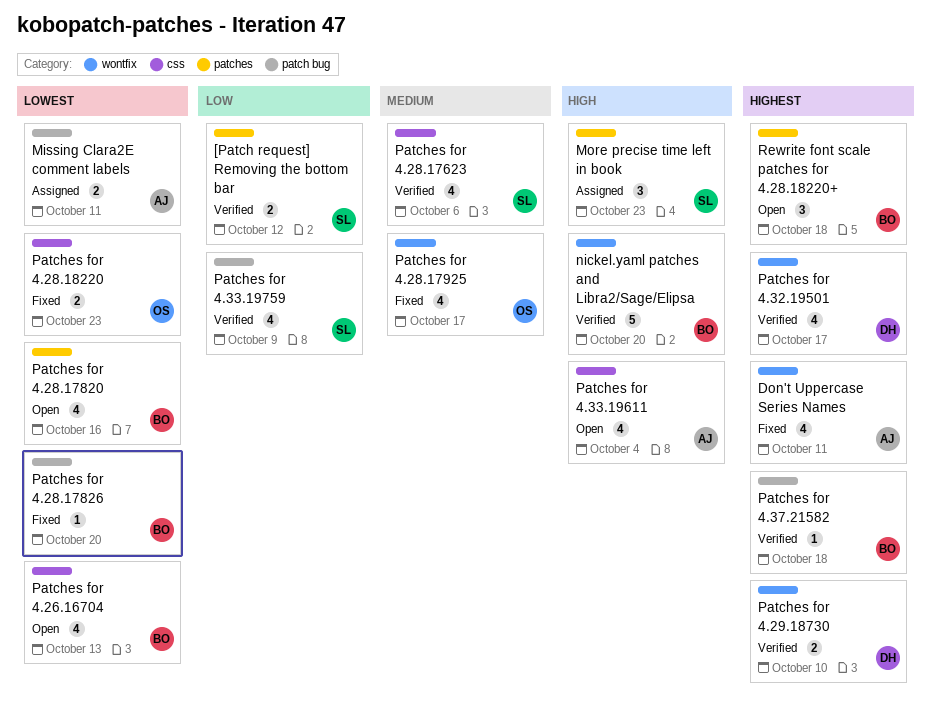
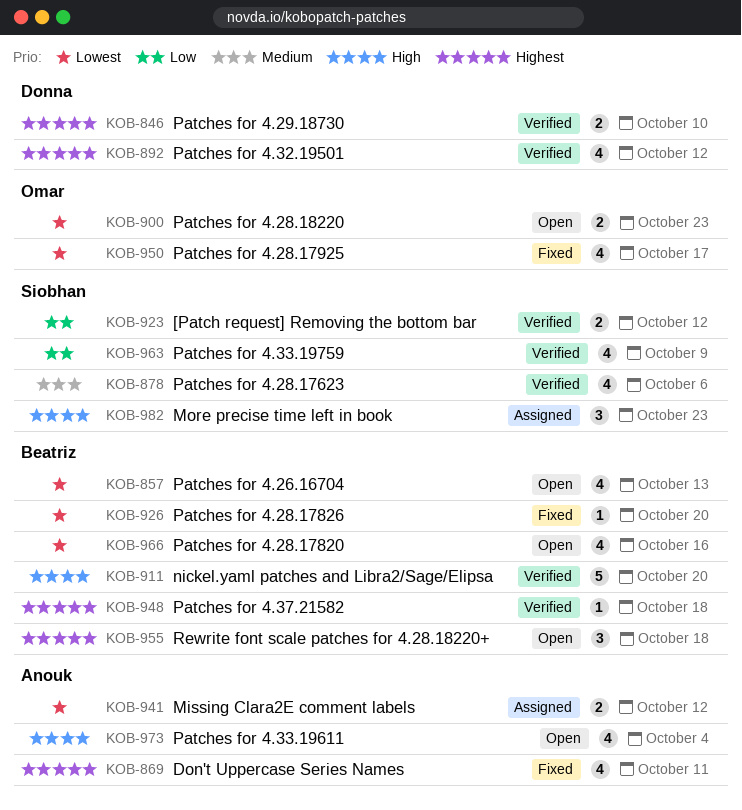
Missing Clara2E comment labels, due: Oct 11 -> Oct 12
Patches for 4.28.17925, priority: Medium -> Lowest
Patches for 4.28.18220, status: Fixed -> Open
Patches for 4.32.19501, due: Oct 17 -> Oct 12

